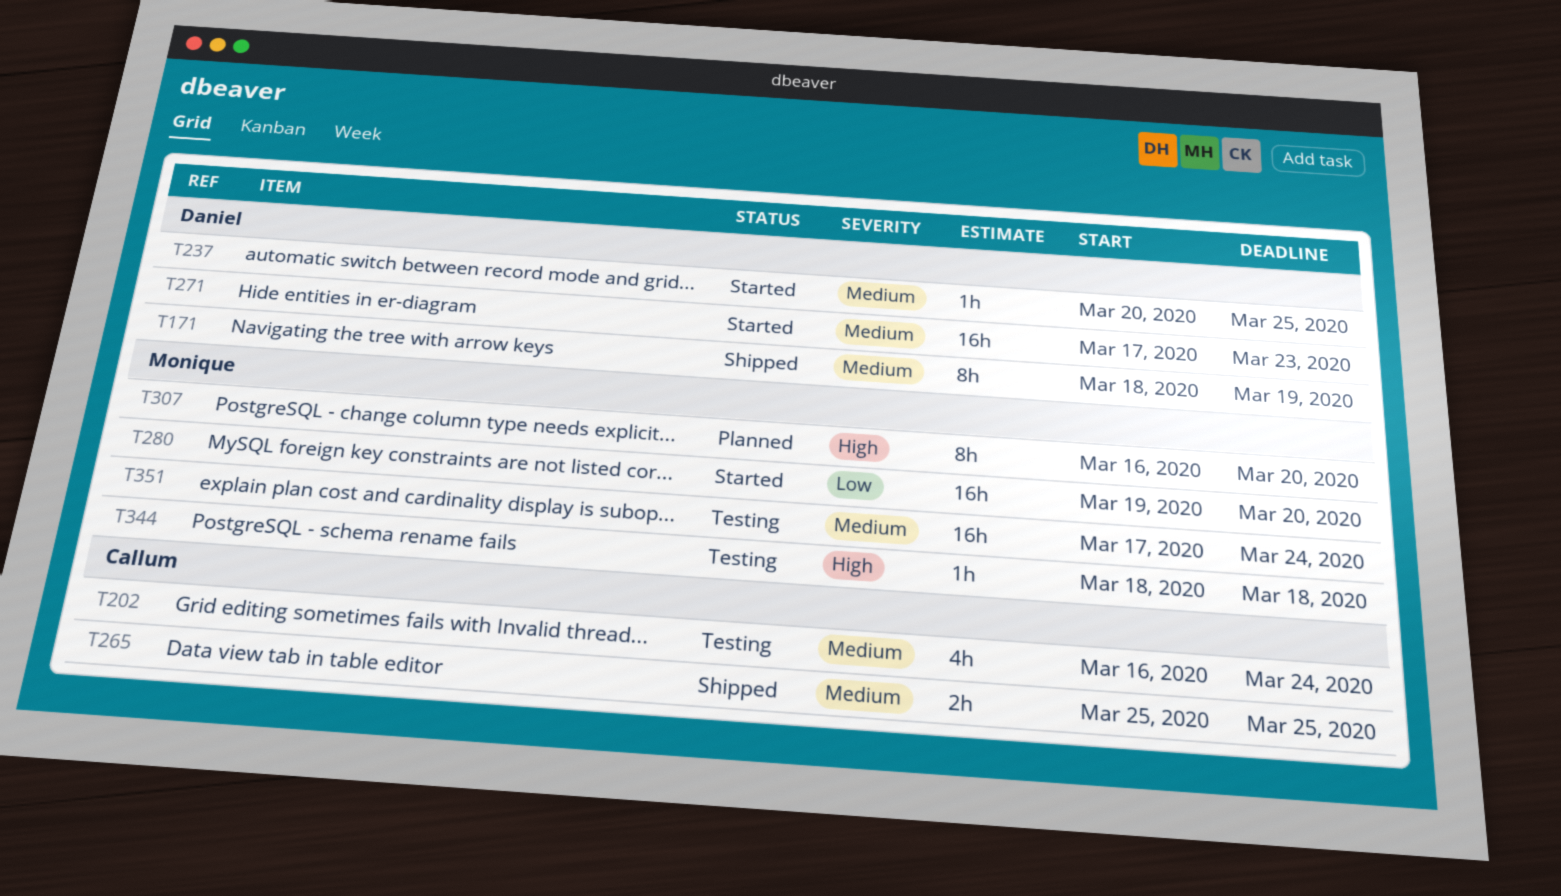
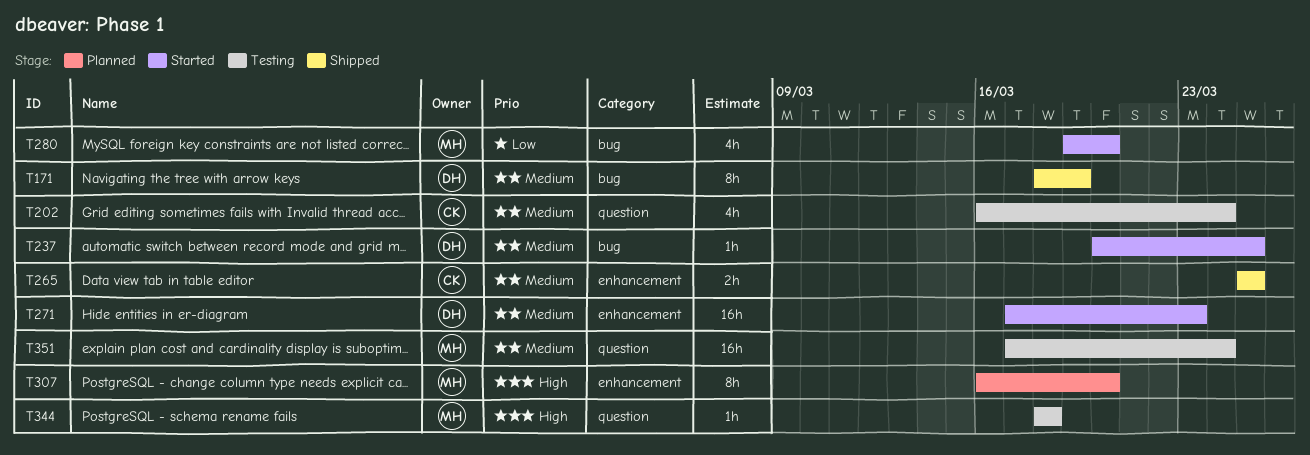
T280, estimate: 16h -> 4h

